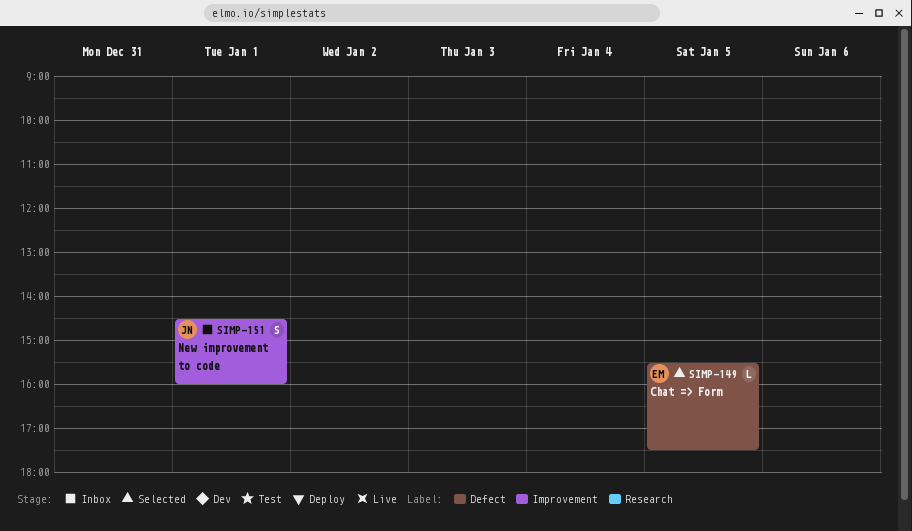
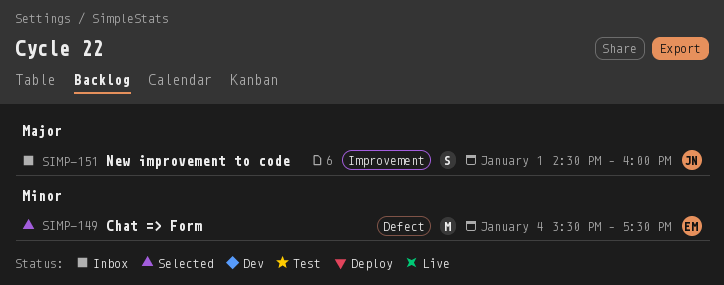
SIMP-149, estimate: L -> M
SIMP-149, day: Jan 5 -> Jan 4

